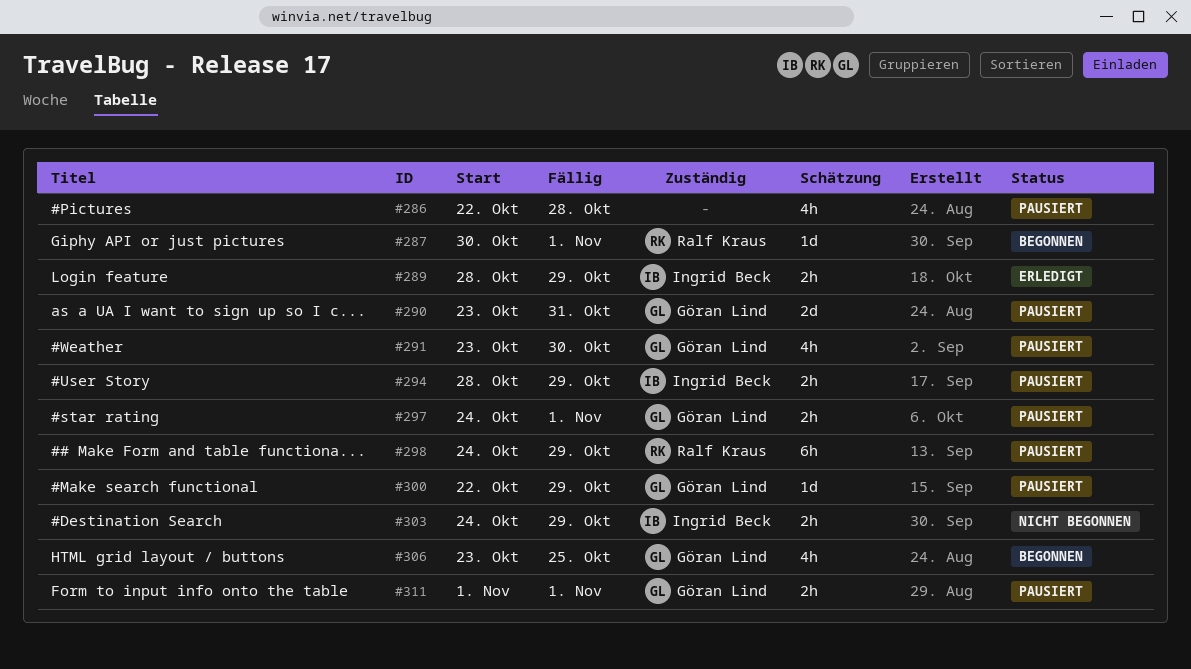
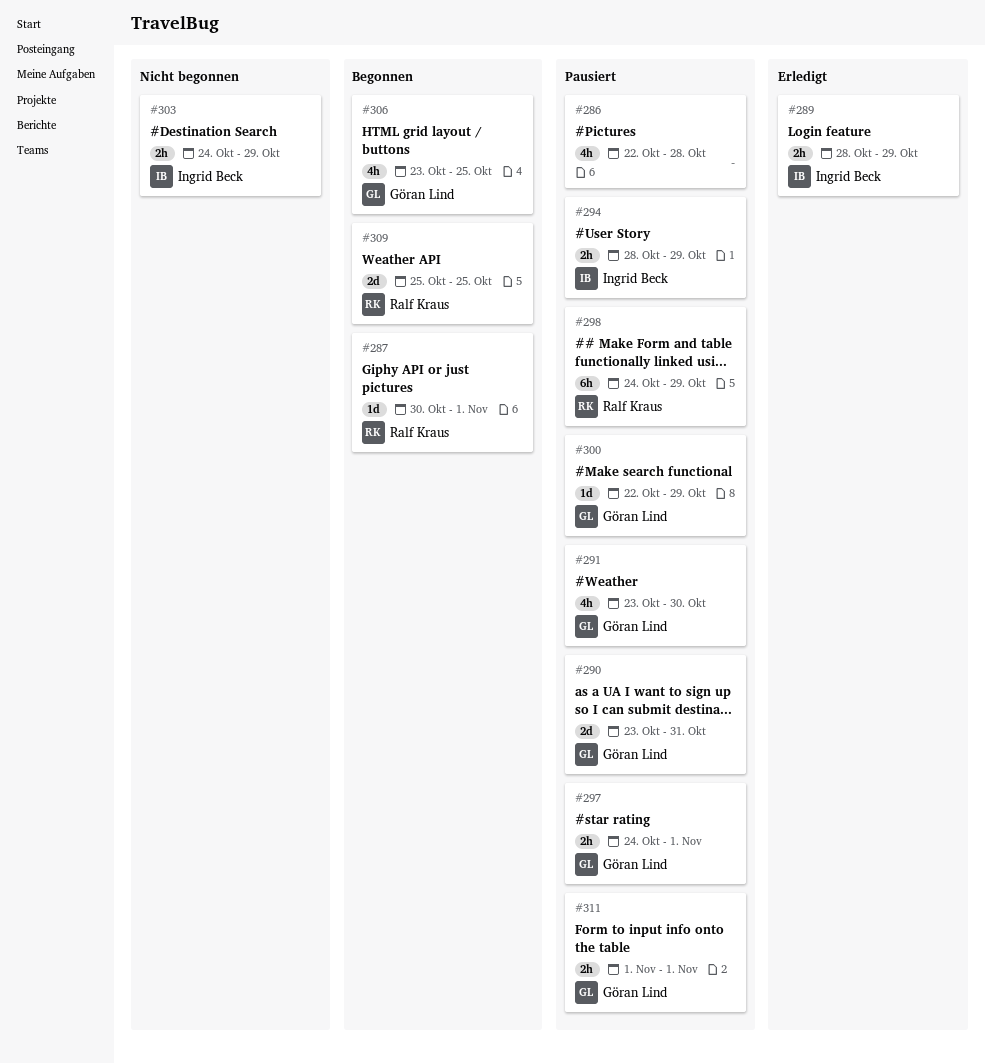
#309: none -> present

